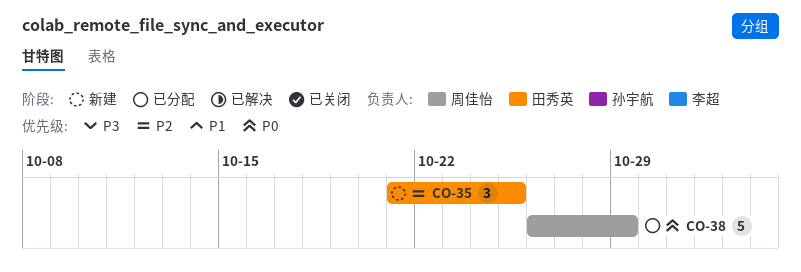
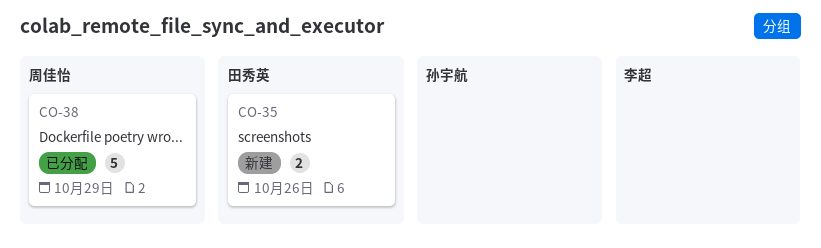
CO-35, estimate: 3 -> 2
CO-35, due: Oct 25 -> Oct 26

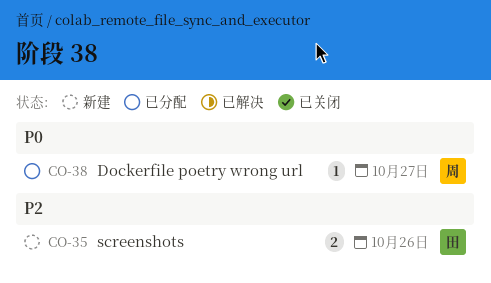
CO-38, estimate: 5 -> 1
CO-38, due: Oct 29 -> Oct 27

